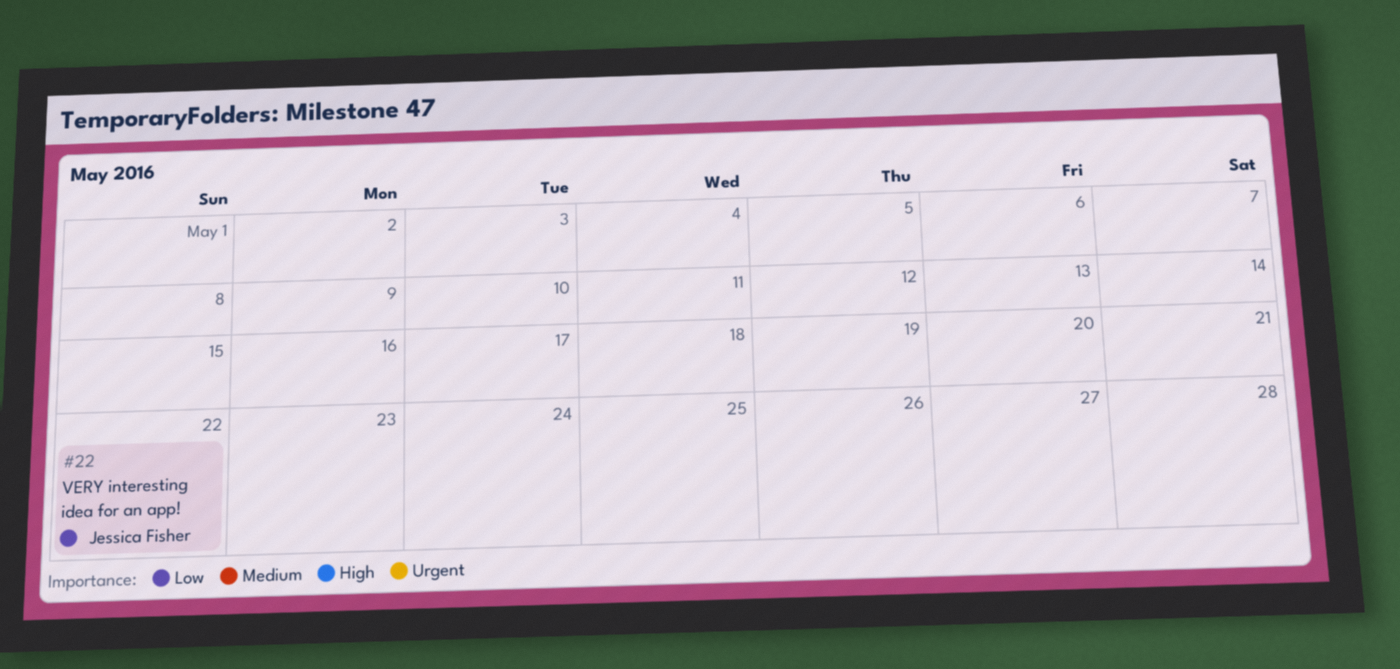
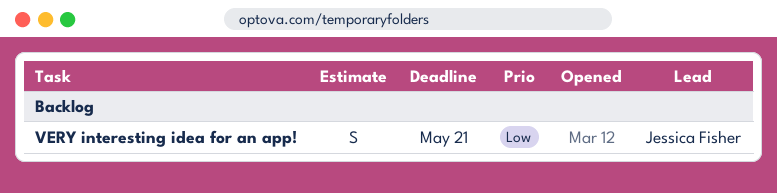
VERY interesting idea for an app!, due: May 22 -> May 21

